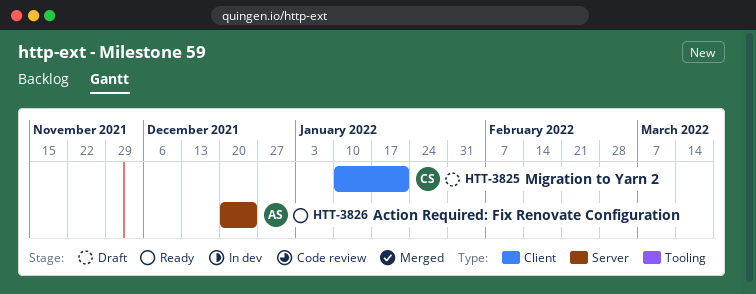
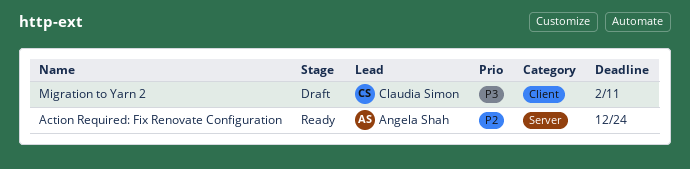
Migration to Yarn 2, due: Jan 21 -> Feb 11

